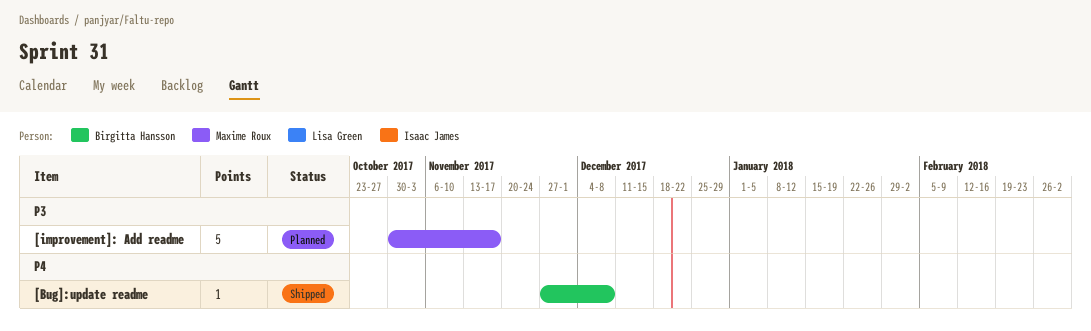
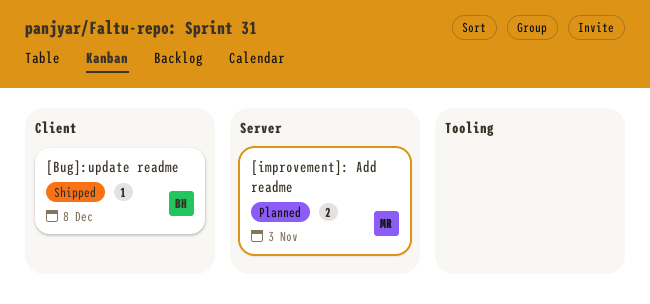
[improvement]: Add readme, estimate: 5 -> 2
[improvement]: Add readme, due: Nov 17 -> Nov 3

